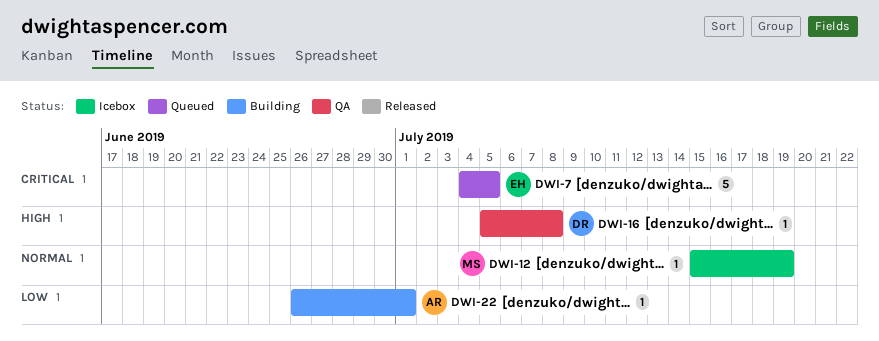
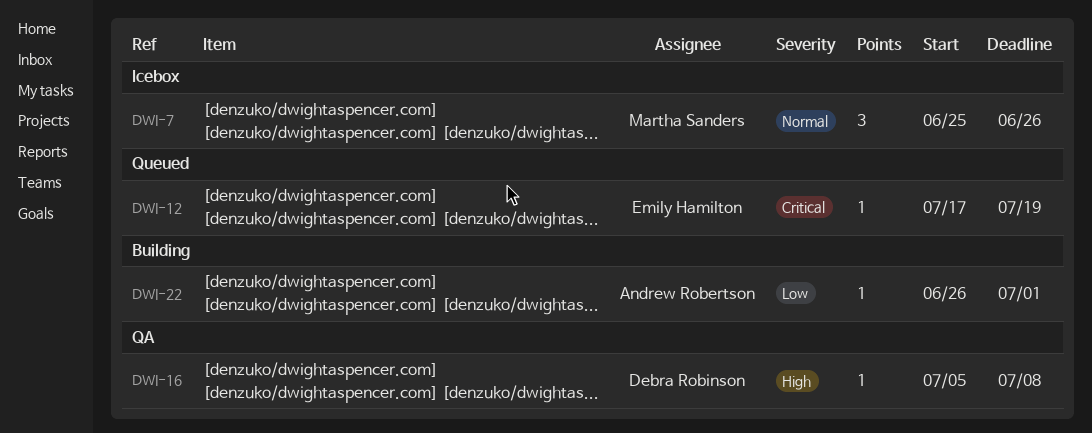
DWI-7, status: Queued -> Icebox
DWI-7, owner: Emily Hamilton -> Martha Sanders
DWI-7, priority: Critical -> Normal
DWI-7, estimate: 5 -> 3
DWI-7, start: Jul 4 -> Jun 25
DWI-7, due: Jul 5 -> Jun 26
DWI-12, status: Icebox -> Queued
DWI-12, owner: Martha Sanders -> Emily Hamilton
DWI-12, priority: Normal -> Critical
DWI-12, start: Jul 15 -> Jul 17

